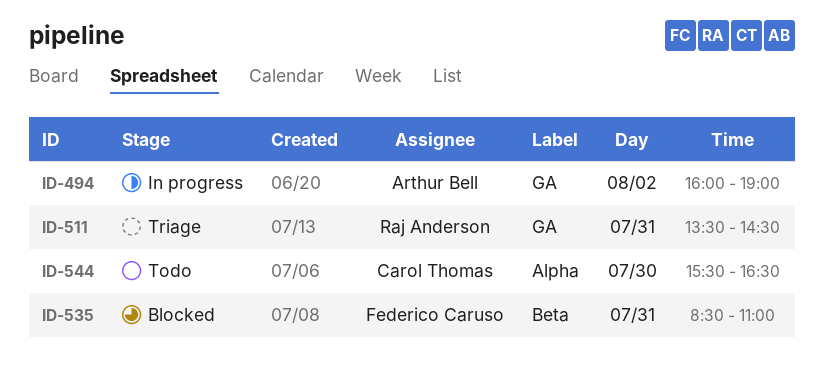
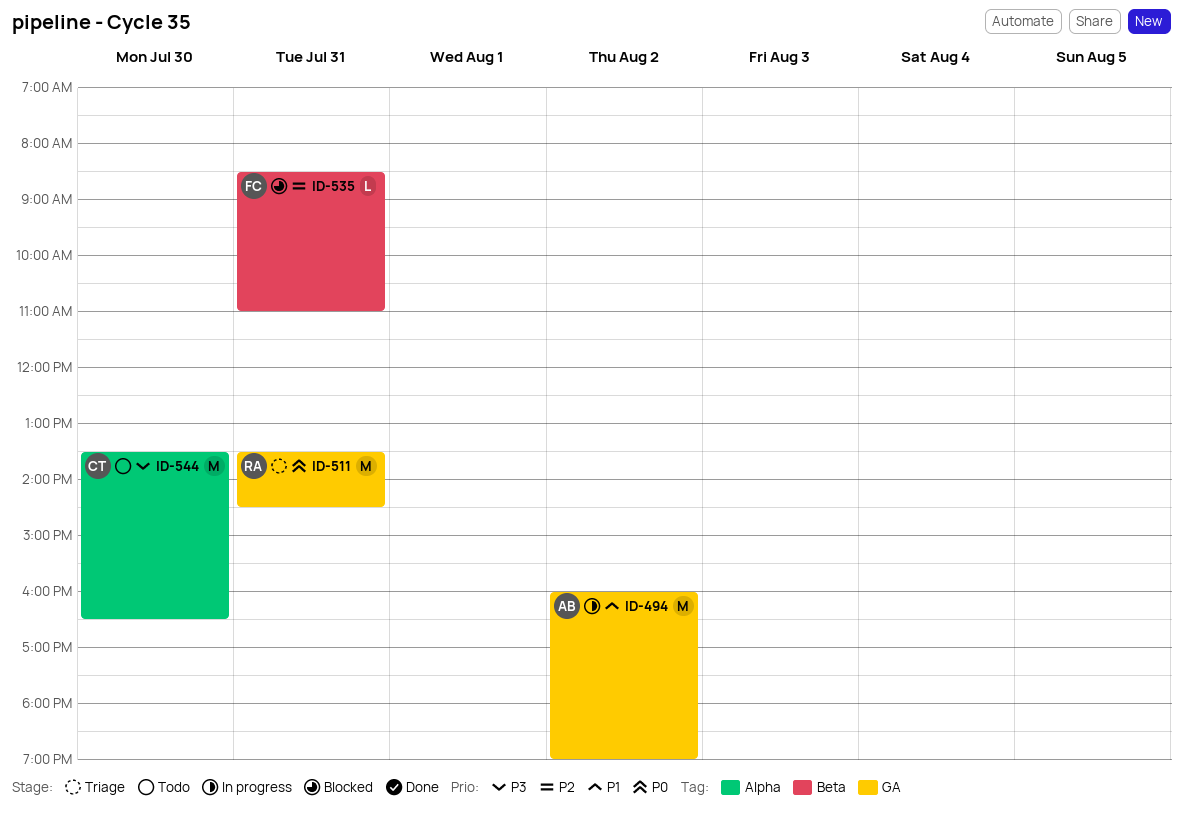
ID-544, begins: 15:30 -> 13:30

